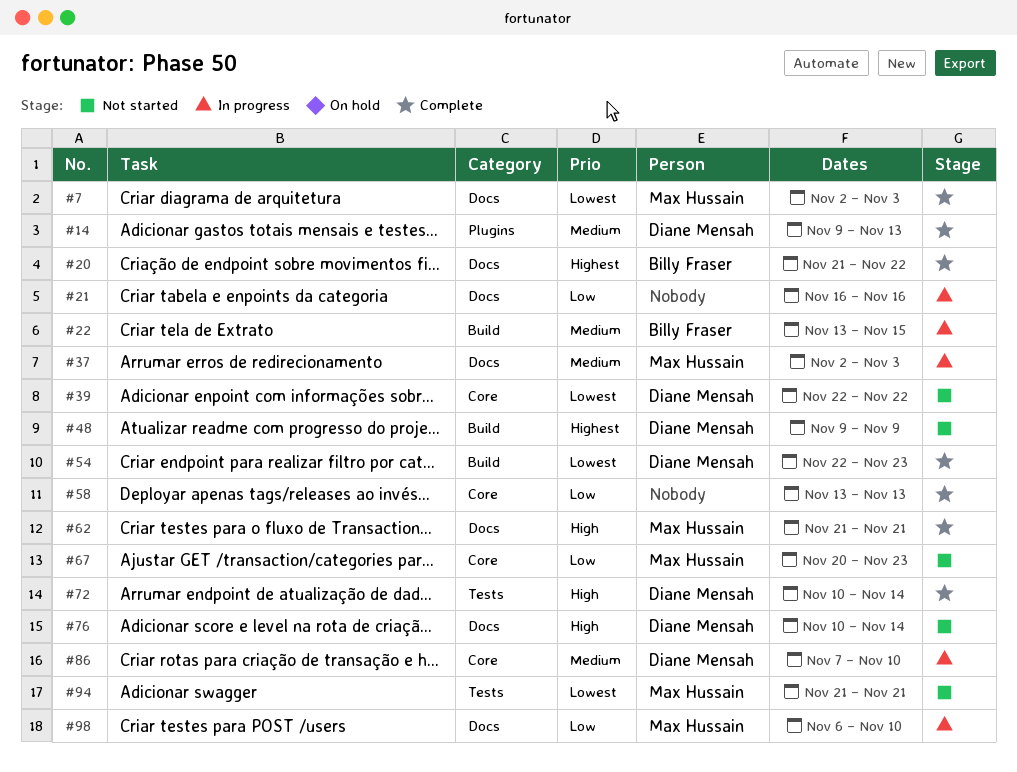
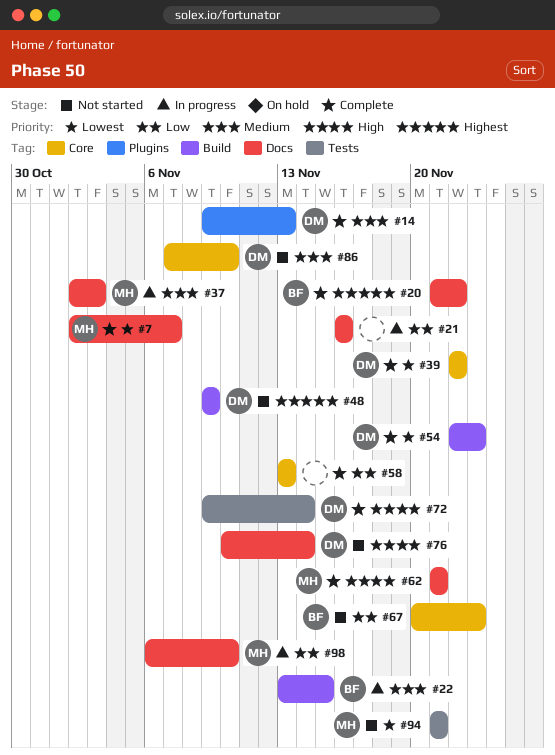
#7, due: Nov 3 -> Nov 7
#39, status: Not started -> Complete
#67, owner: Max Hussain -> Billy Fraser
#72, start: Nov 10 -> Nov 9
#86, status: In progress -> Not started

